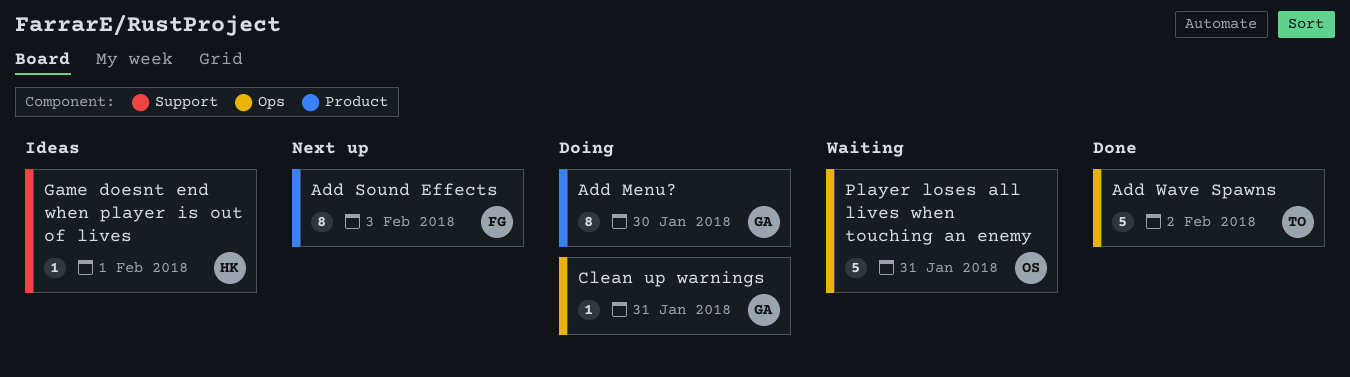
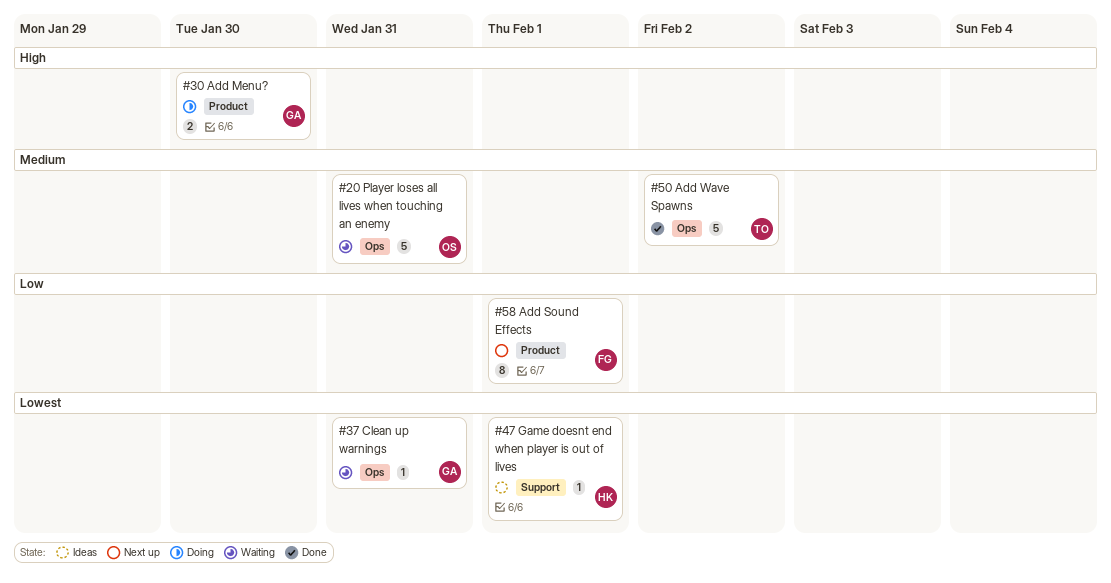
Add Menu?, estimate: 8 -> 2
Add Sound Effects, due: Feb 3 -> Feb 1
Clean up warnings, status: Doing -> Waiting

